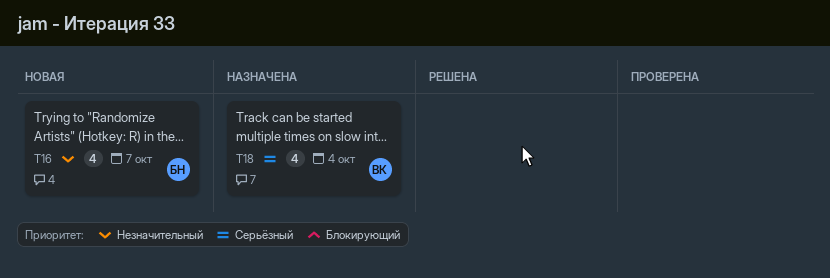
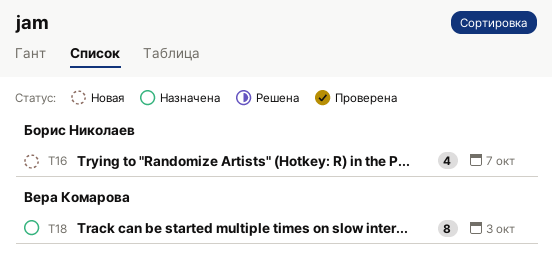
T18, estimate: 4 -> 8
T18, due: Oct 4 -> Oct 3

